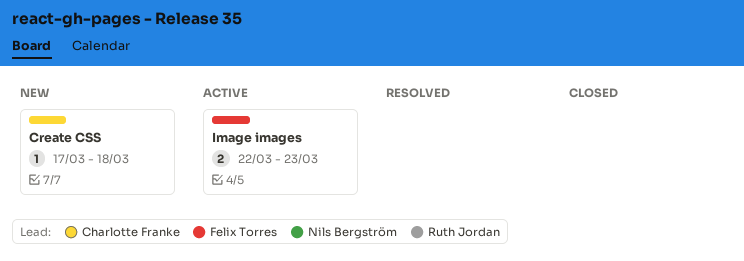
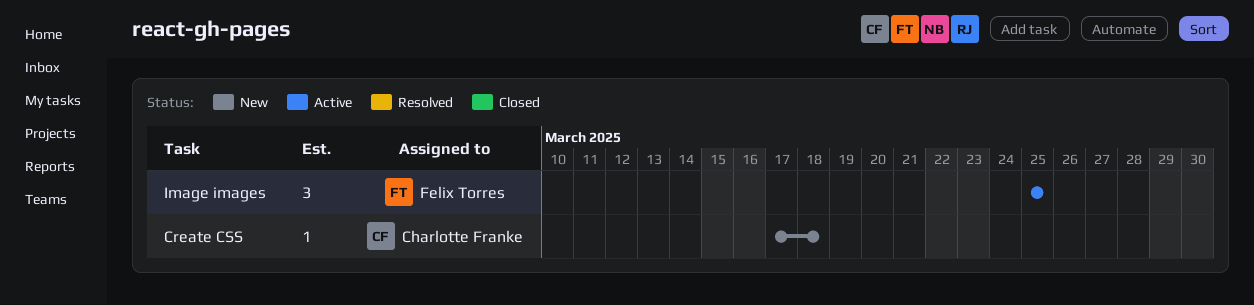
Image images, estimate: 2 -> 3
Image images, start: Mar 22 -> Mar 25
Image images, due: Mar 23 -> Mar 25

